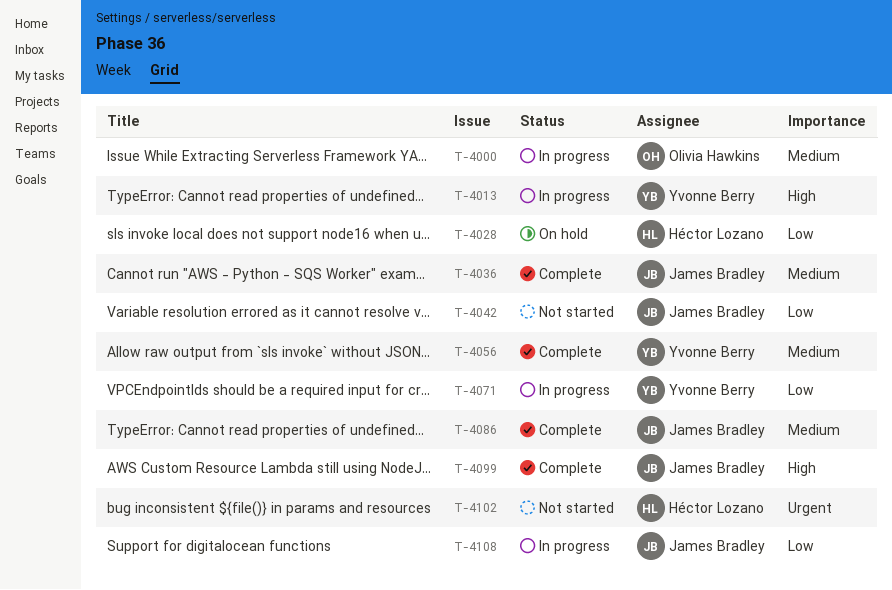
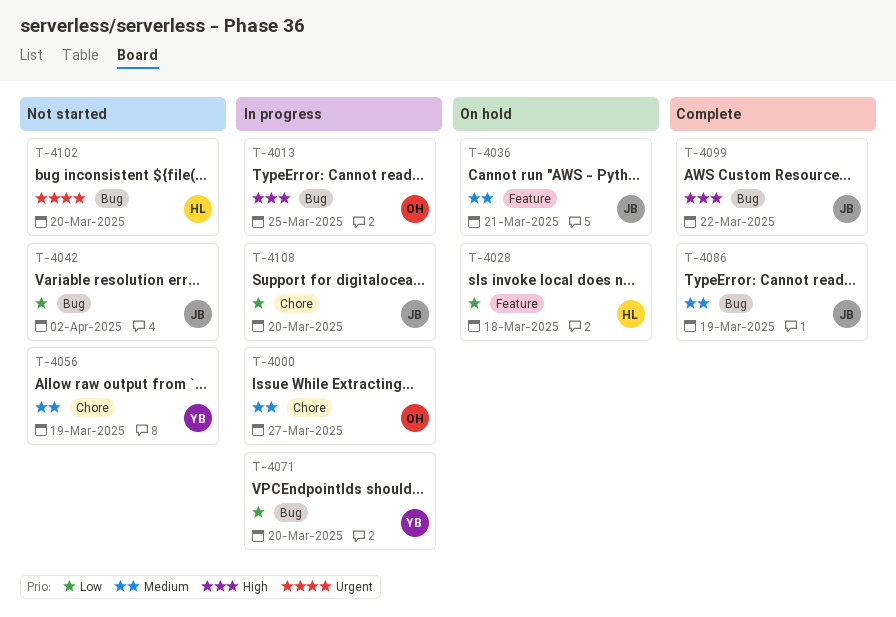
T-4013, owner: Yvonne Berry -> Olivia Hawkins
T-4036, status: Complete -> On hold
T-4056, status: Complete -> Not started

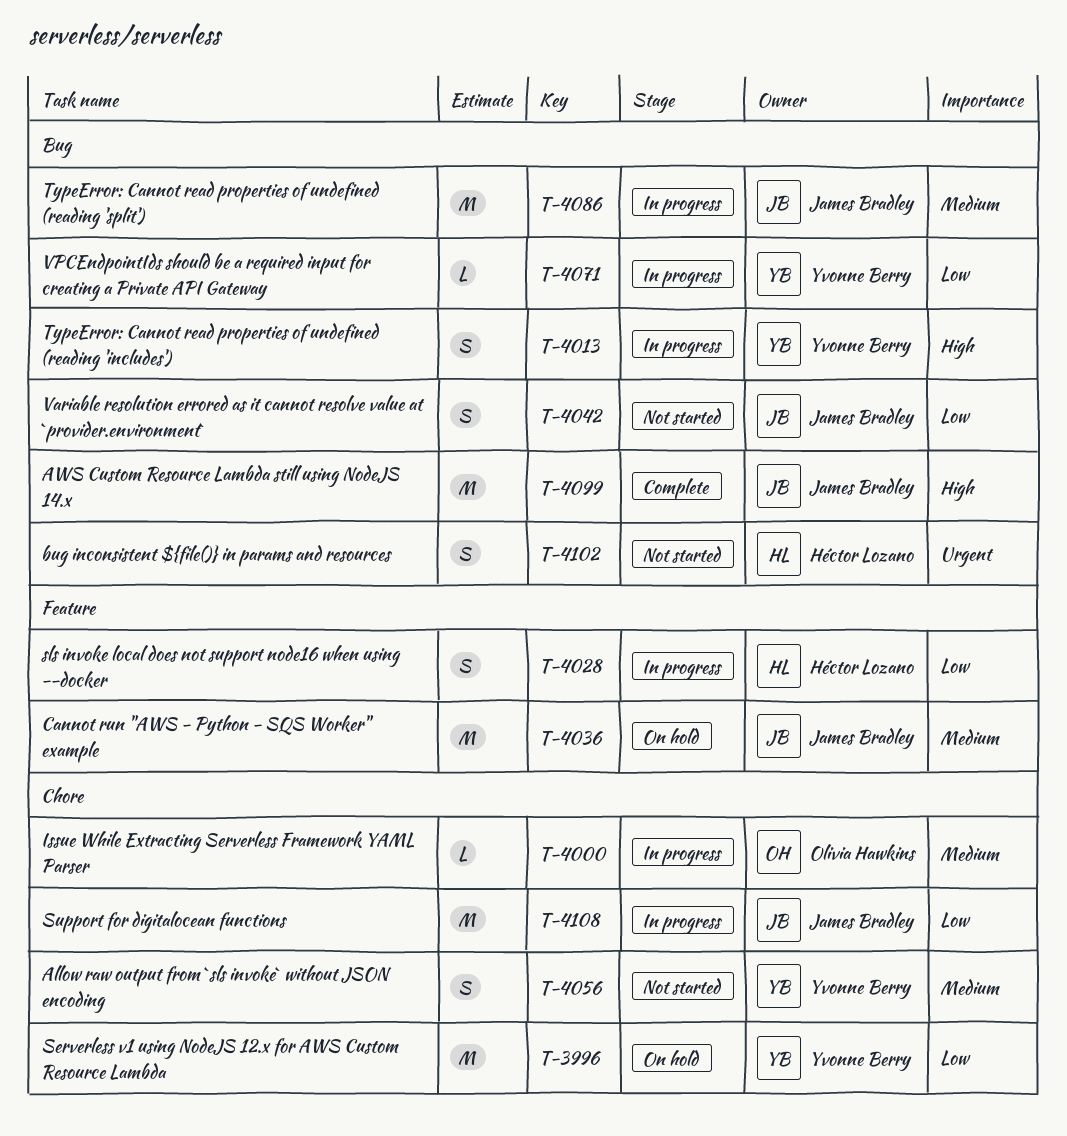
T-3996: none -> present
T-4013, owner: Olivia Hawkins -> Yvonne Berry
T-4028, status: On hold -> In progress
T-4086, status: Complete -> In progress

